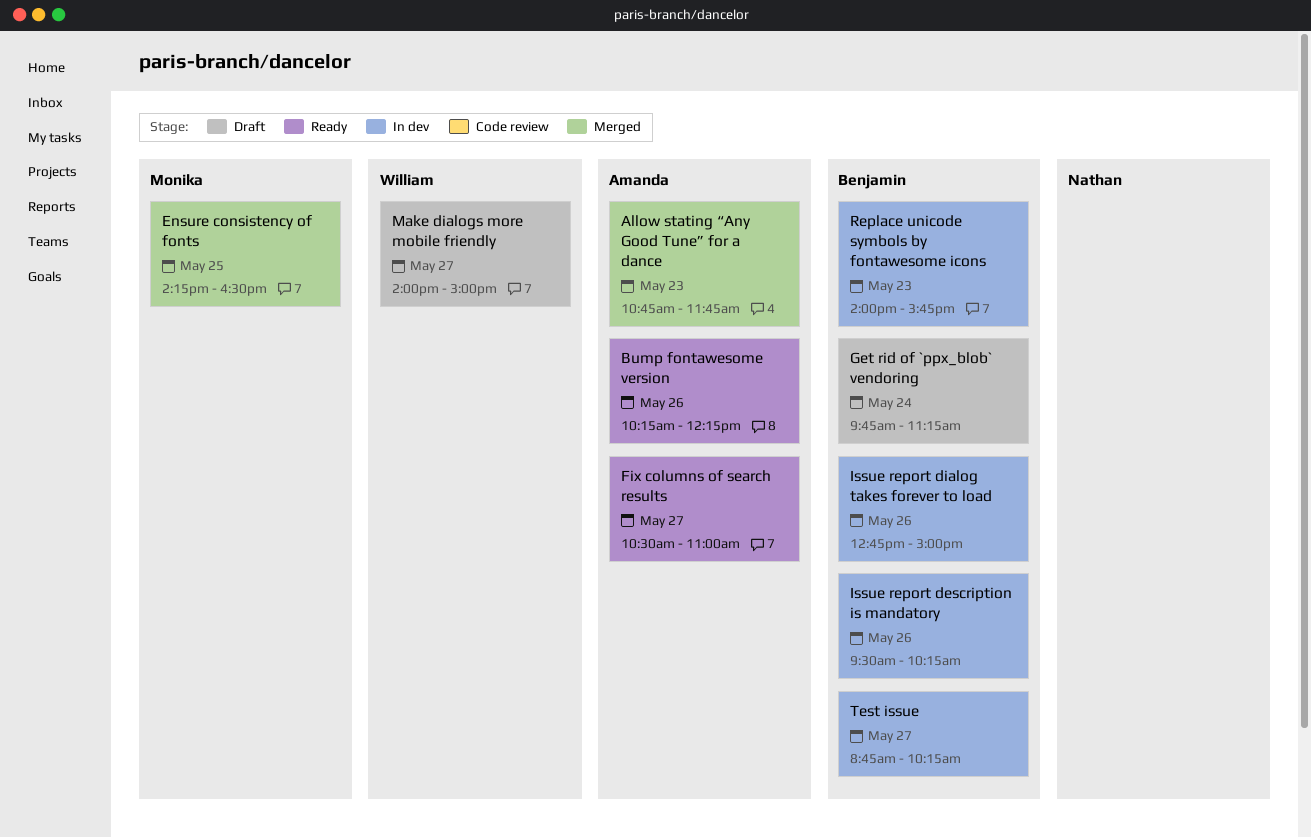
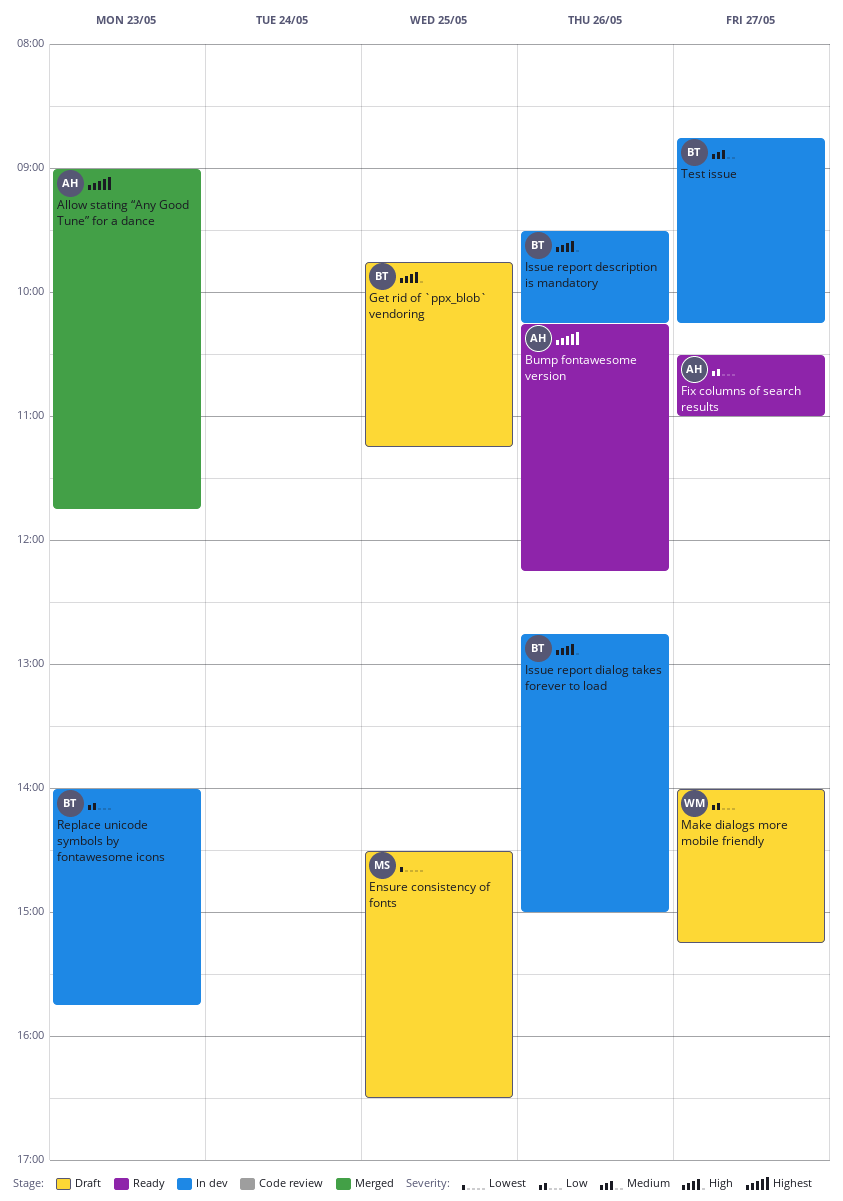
Allow stating “Any Good Tune” for a dance, begins: 10:45 -> 09:00
Ensure consistency of fonts, status: Merged -> Draft
Ensure consistency of fonts, begins: 14:15 -> 14:30
Get rid of `ppx_blob` vendoring, day: May 24 -> May 25
Make dialogs more mobile friendly, ends: 15:00 -> 15:15

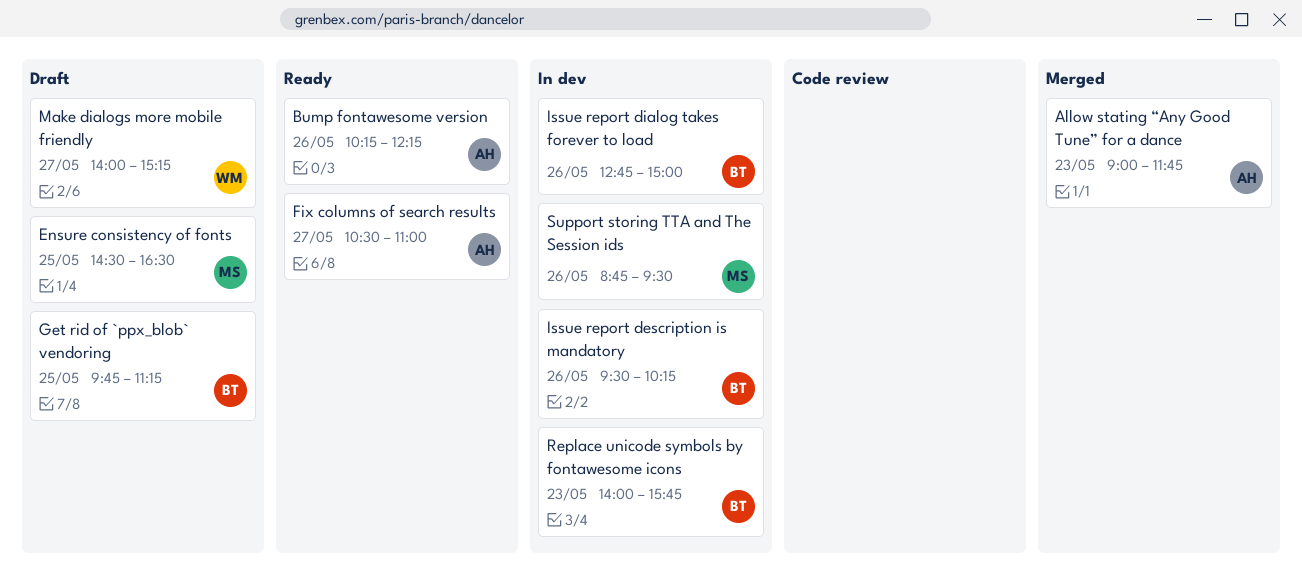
Support storing TTA and The Session ids: none -> present
Test issue: present -> none

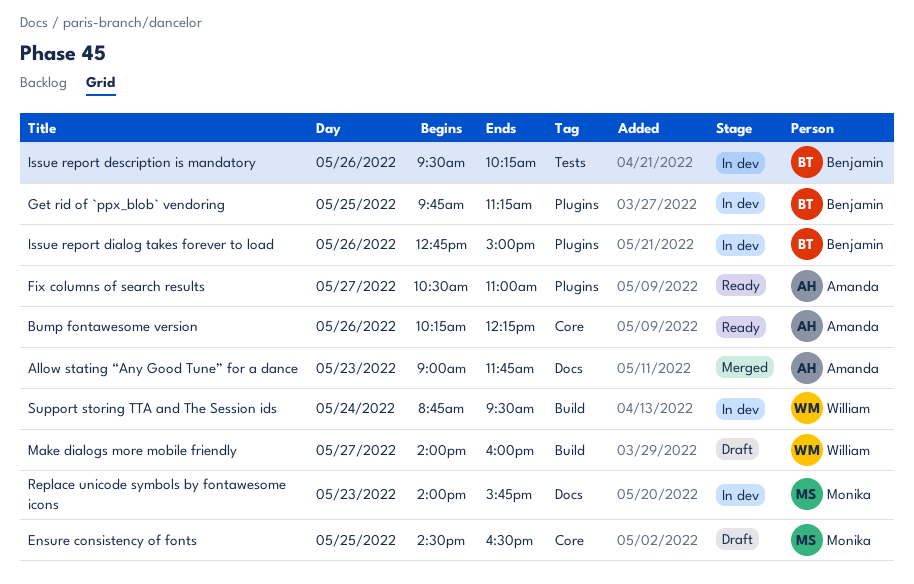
Get rid of `ppx_blob` vendoring, status: Draft -> In dev
Make dialogs more mobile friendly, ends: 15:15 -> 16:00
Replace unicode symbols by fontawesome icons, owner: Benjamin -> Monika
Support storing TTA and The Session ids, owner: Monika -> William
Support storing TTA and The Session ids, day: May 26 -> May 24

